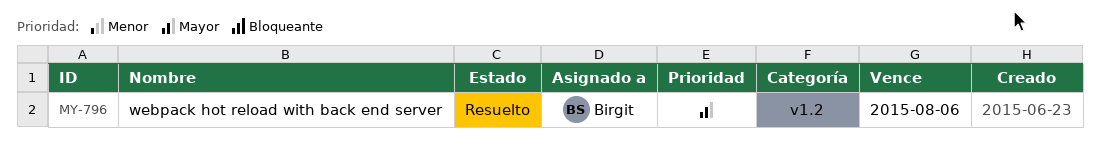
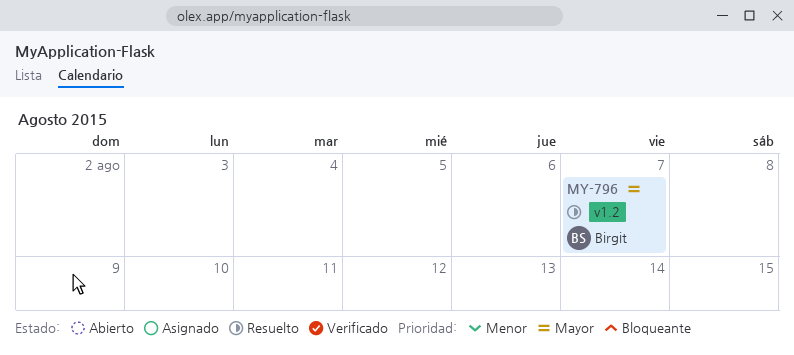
MY-796, due: Aug 6 -> Aug 7

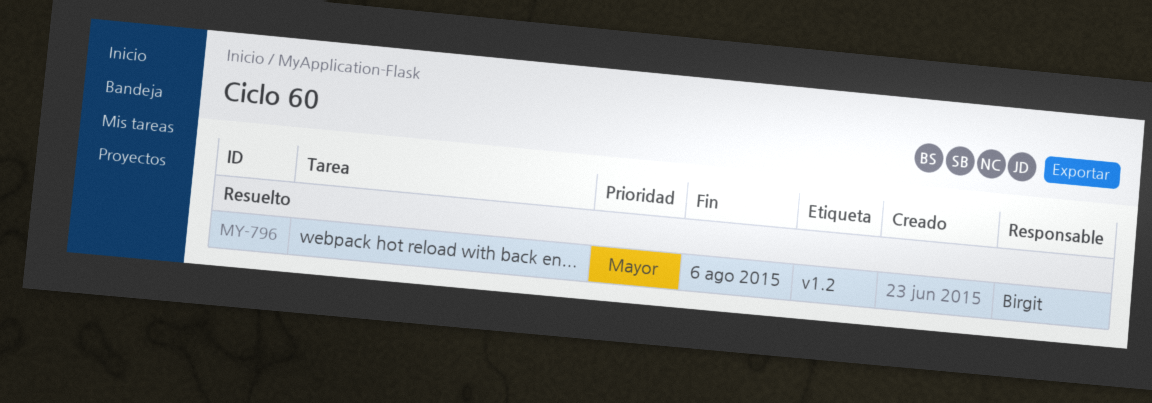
MY-796, due: Aug 7 -> Aug 6

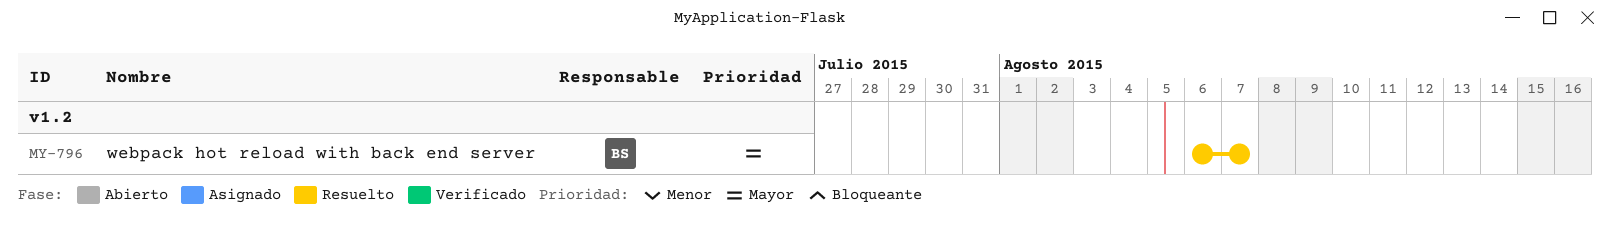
MY-796, due: Aug 6 -> Aug 7

